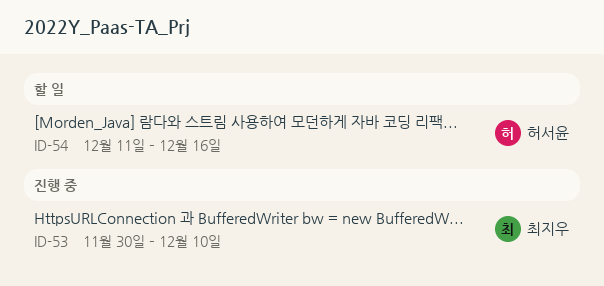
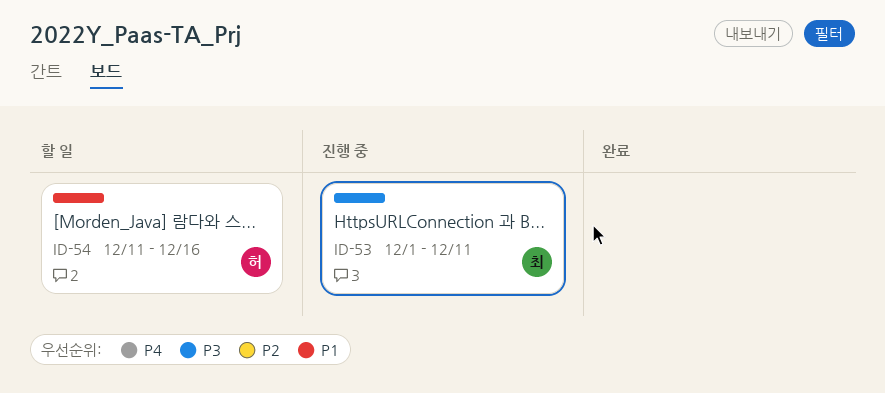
ID-53, start: Nov 30 -> Dec 1
ID-53, due: Dec 10 -> Dec 11

